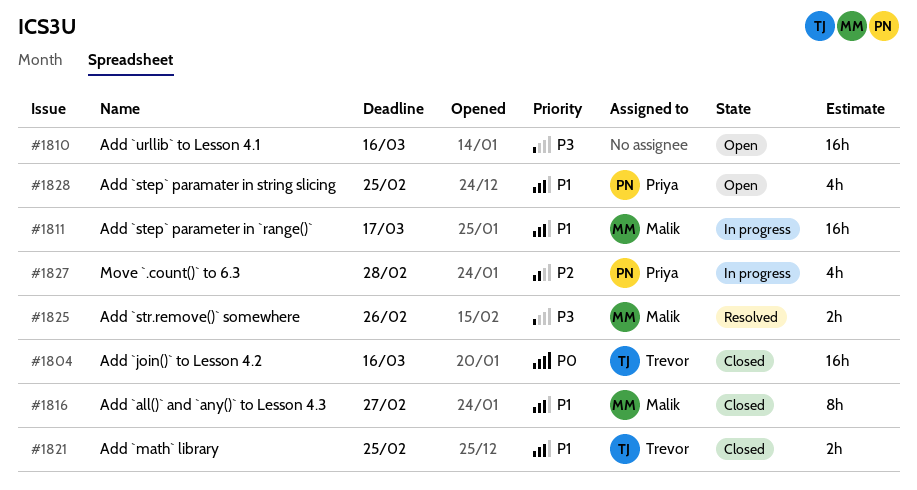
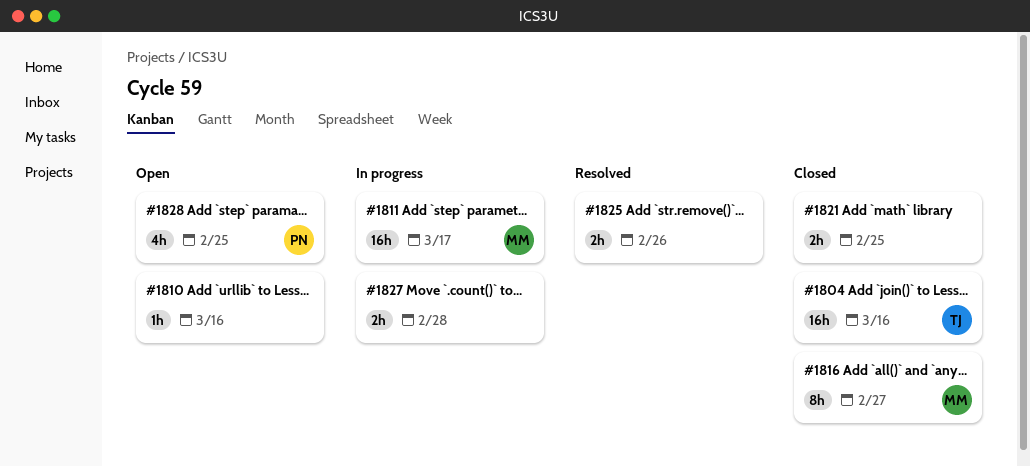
#1810, estimate: 16h -> 1h
#1821, owner: Trevor -> none
#1825, owner: Malik -> none
#1827, owner: Priya -> none
#1827, estimate: 4h -> 2h

